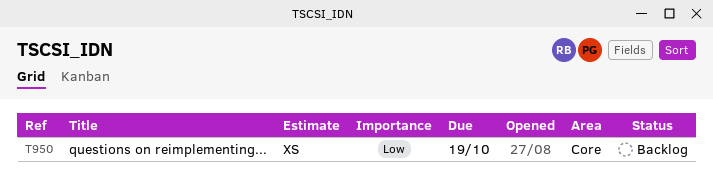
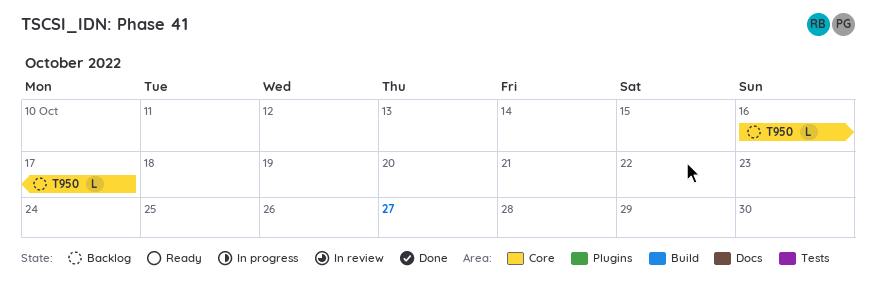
T950, estimate: XS -> L
T950, due: Oct 19 -> Oct 17

